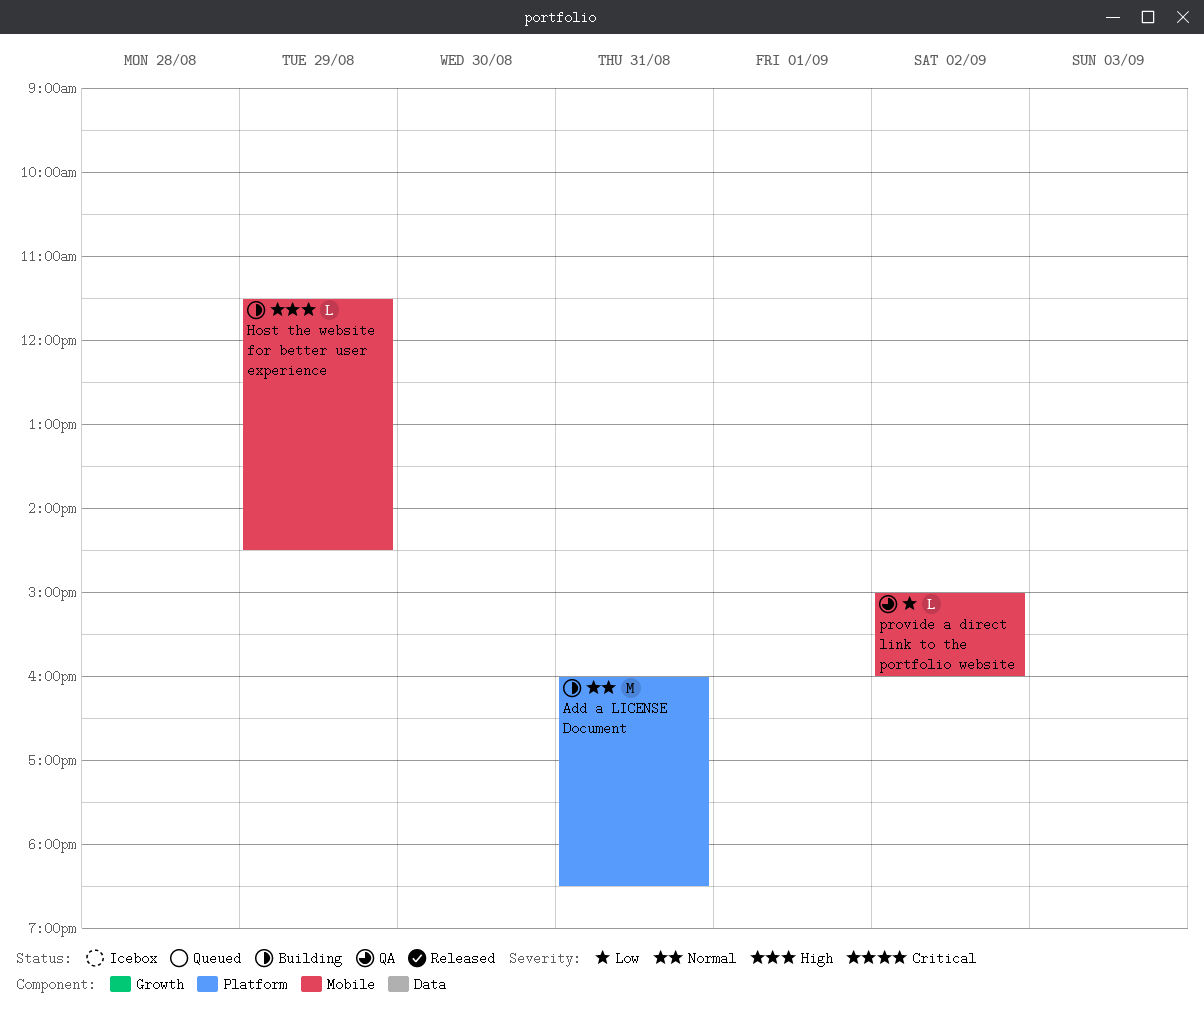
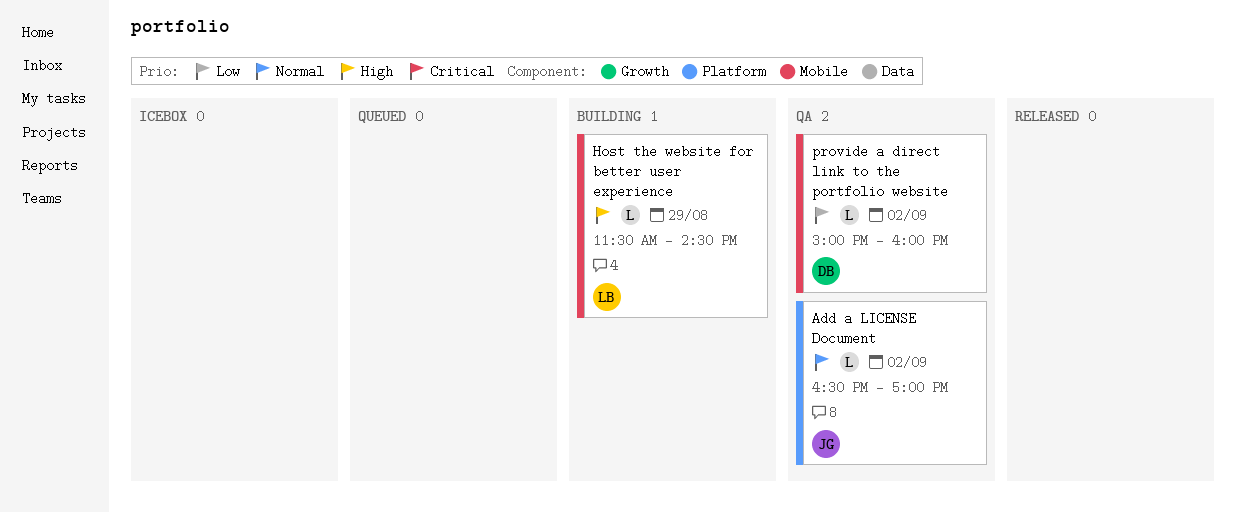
Add a LICENSE Document, status: Building -> QA
Add a LICENSE Document, estimate: M -> L
Add a LICENSE Document, day: Aug 31 -> Sep 2
Add a LICENSE Document, begins: 16:00 -> 16:30
Add a LICENSE Document, ends: 18:30 -> 17:00

